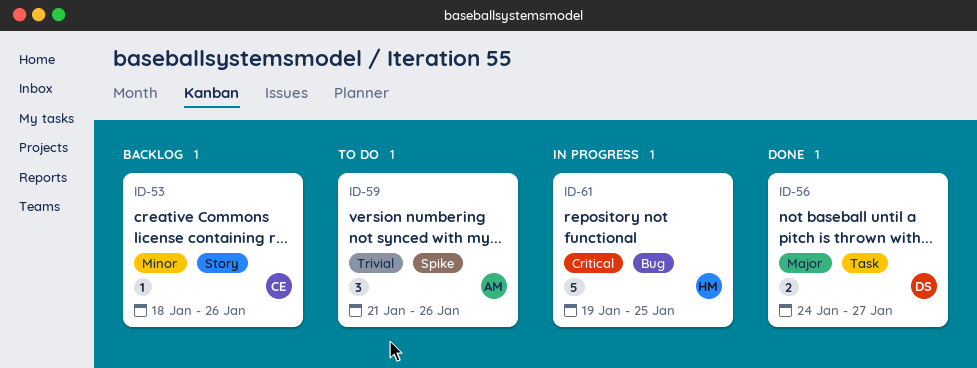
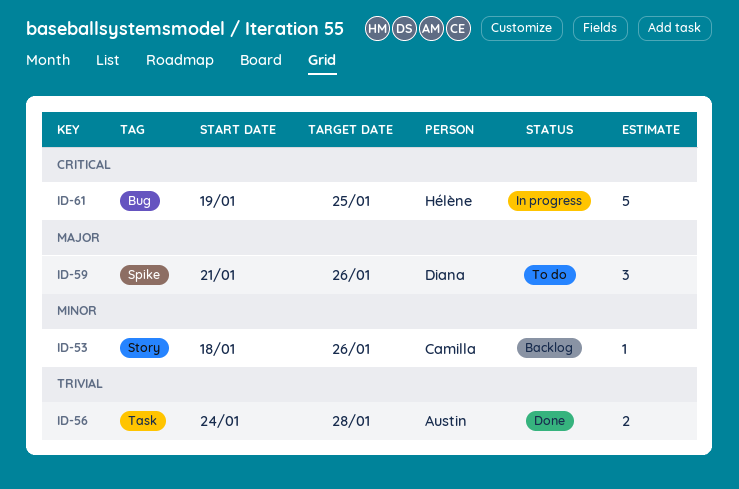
ID-56, owner: Diana -> Austin
ID-56, priority: Major -> Trivial
ID-56, due: Jan 27 -> Jan 28
ID-59, owner: Austin -> Diana
ID-59, priority: Trivial -> Major

